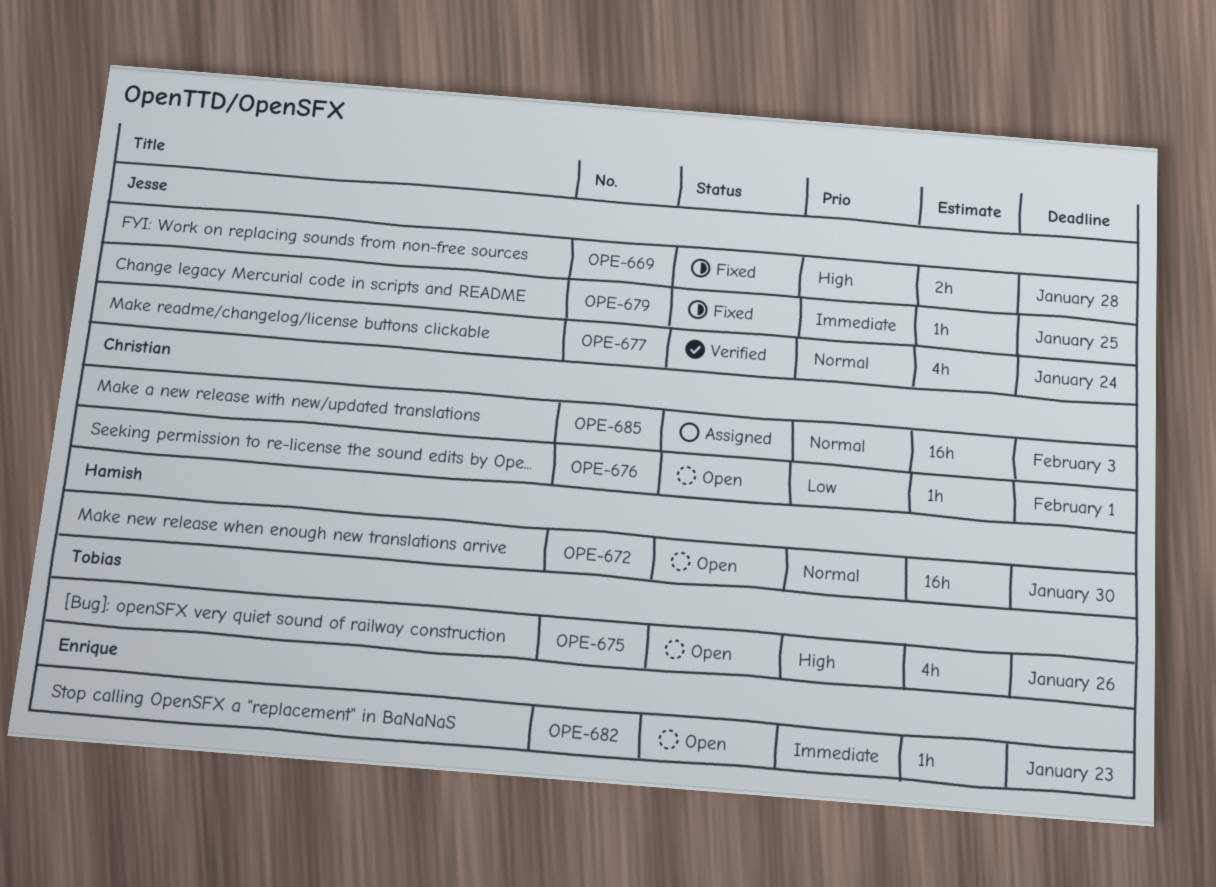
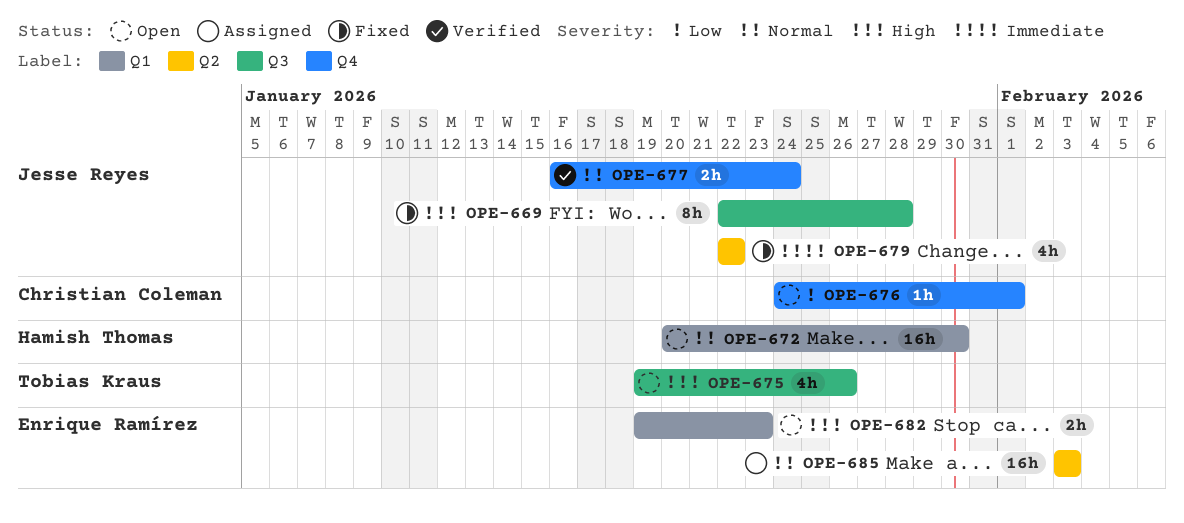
OPE-669, estimate: 2h -> 8h
OPE-677, estimate: 4h -> 2h
OPE-679, estimate: 1h -> 4h
OPE-679, due: Jan 25 -> Jan 22
OPE-682, priority: Immediate -> High
OPE-682, estimate: 1h -> 2h
OPE-685, owner: Christian Coleman -> Enrique Ramírez

